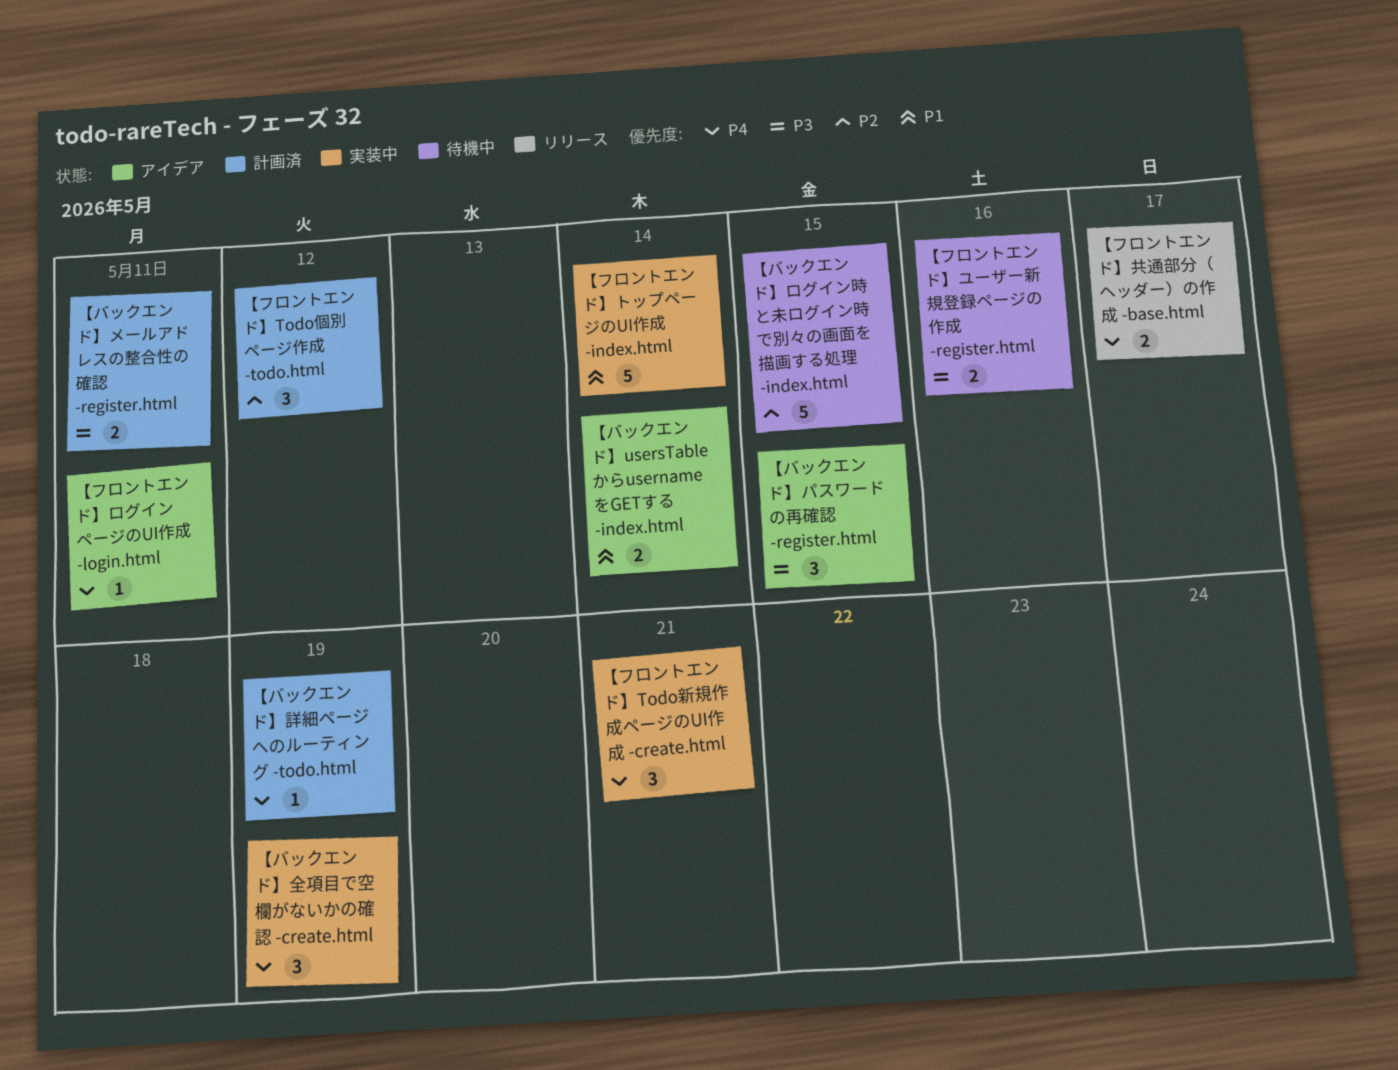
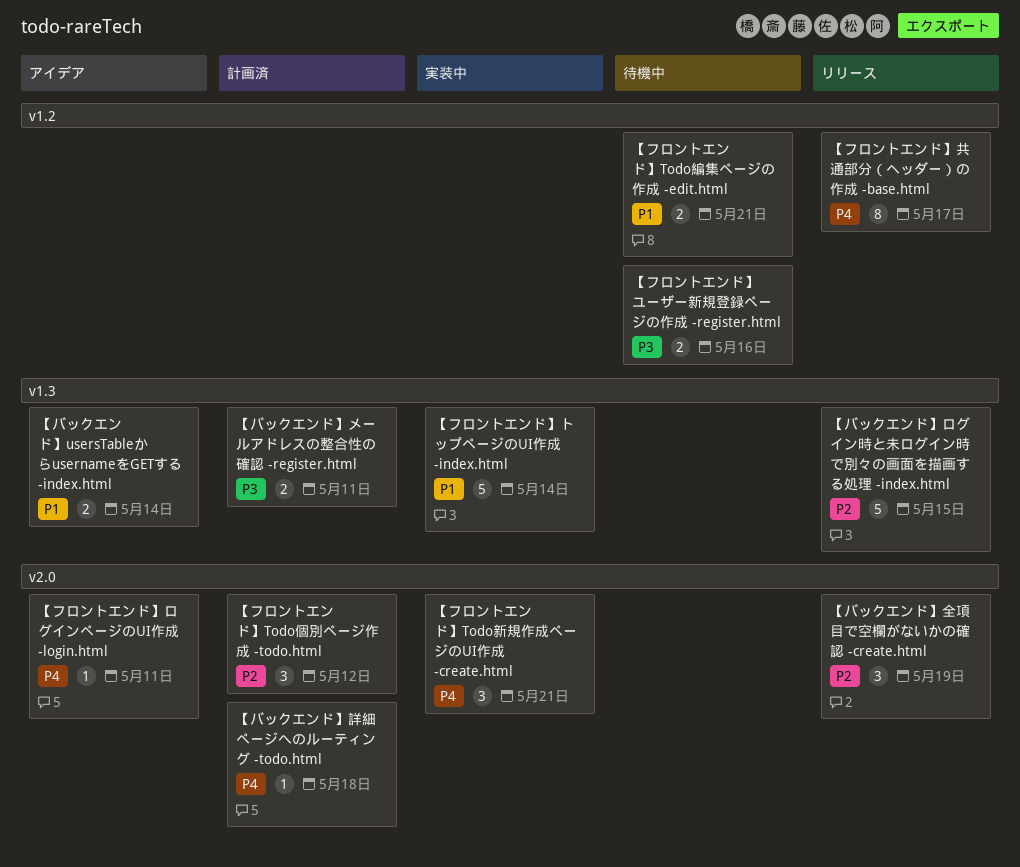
【バックエンド】パスワードの再確認 -register.html: present -> none
【バックエンド】ログイン時と未ログイン時で別々の画面を描画する処理 -index.html, status: 待機中 -> リリース
【バックエンド】全項目で空欄がないかの確認 -create.html, status: 実装中 -> リリース
【バックエンド】全項目で空欄がないかの確認 -create.html, priority: P4 -> P2
【バックエンド】詳細ページへのルーティング -todo.html, due: May 19 -> May 18
【フロントエンド】Todo編集ページの作成 -edit.html: none -> present
【フロントエンド】共通部分（ヘッダー）の作成 -base.html, estimate: 2 -> 8

